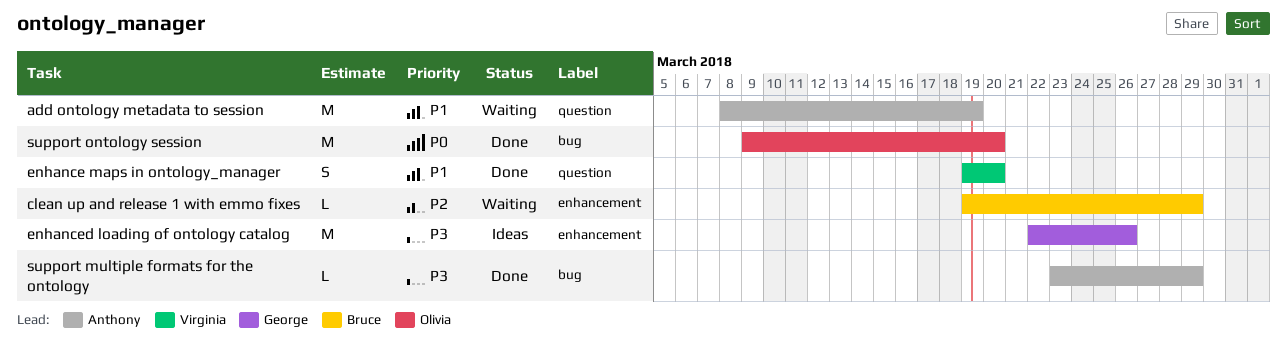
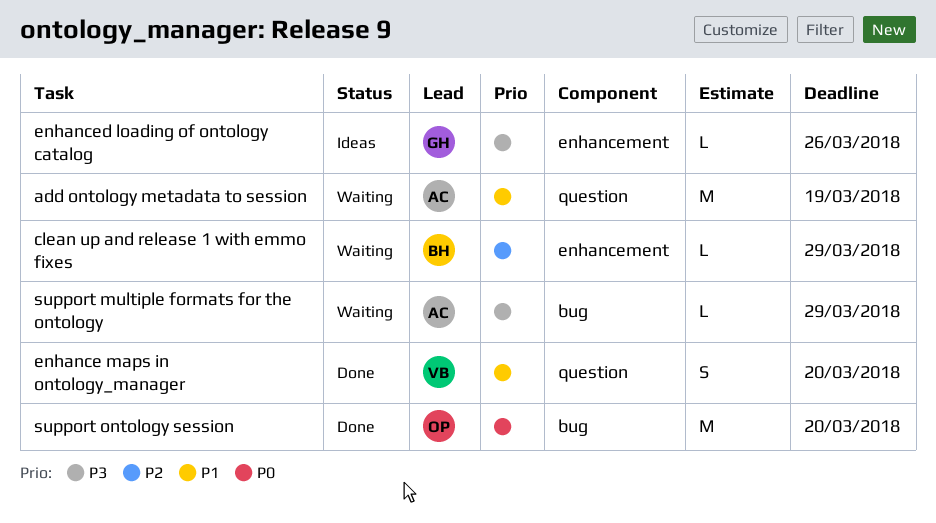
enhanced loading of ontology catalog, estimate: M -> L
support multiple formats for the ontology, status: Done -> Waiting

